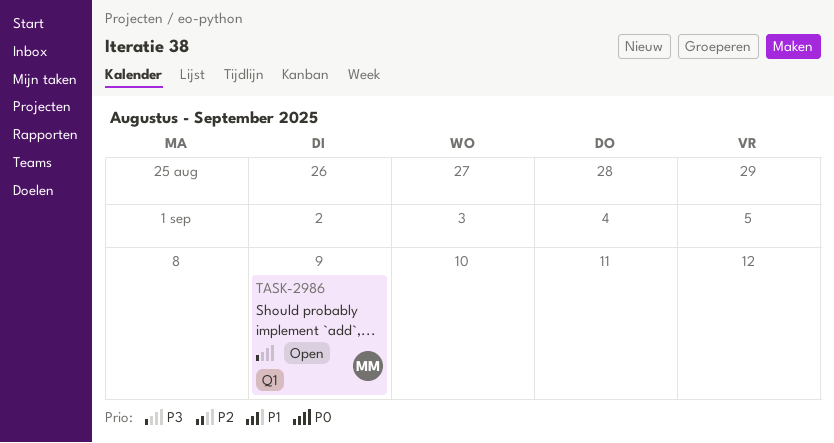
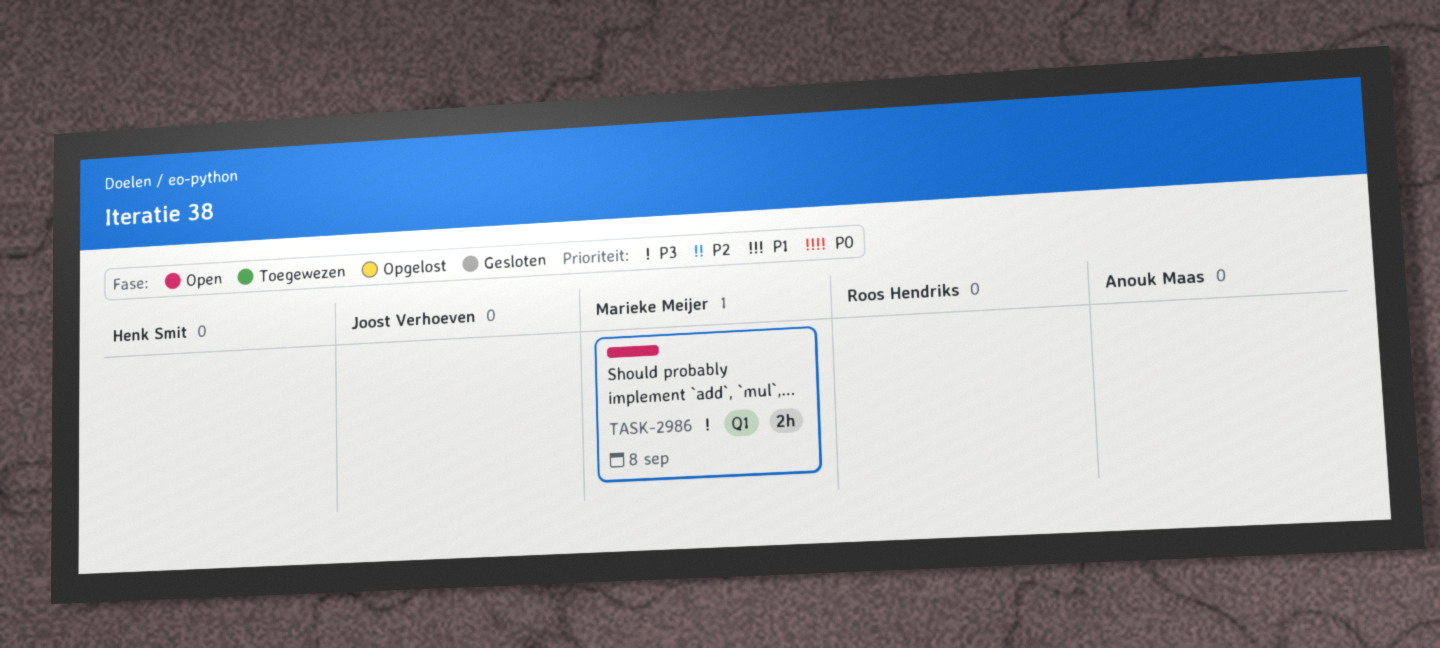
TASK-2986, due: Sep 9 -> Sep 8

